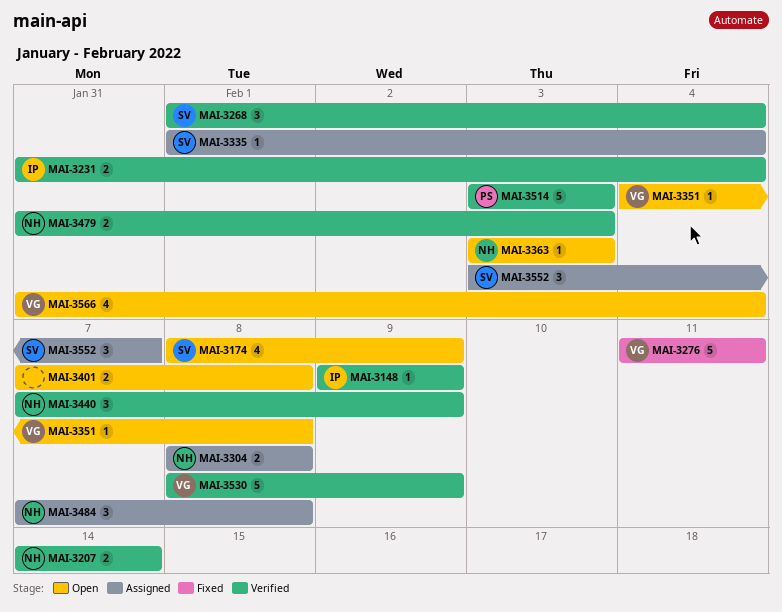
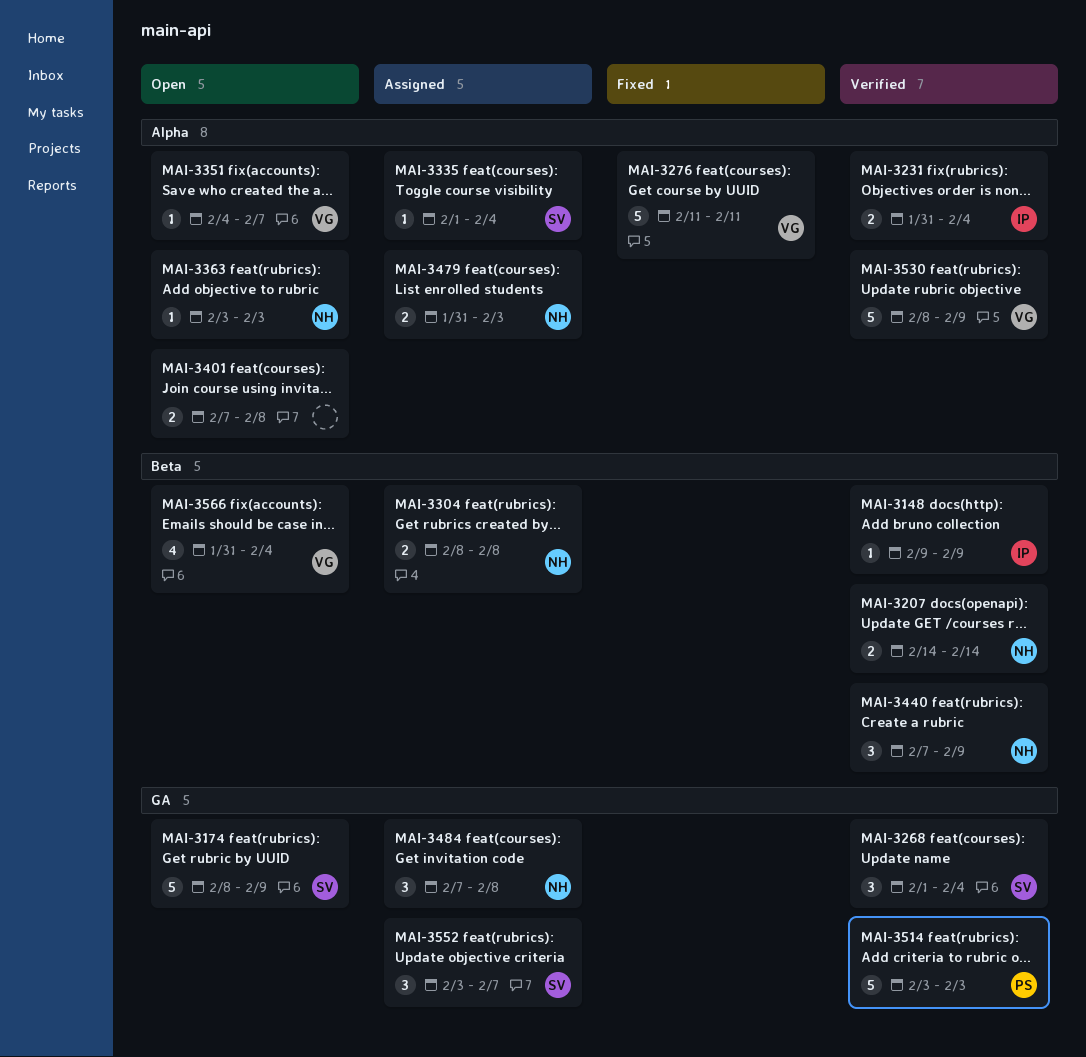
MAI-3174, estimate: 4 -> 5
MAI-3351, due: Feb 8 -> Feb 7
MAI-3479, status: Verified -> Assigned

